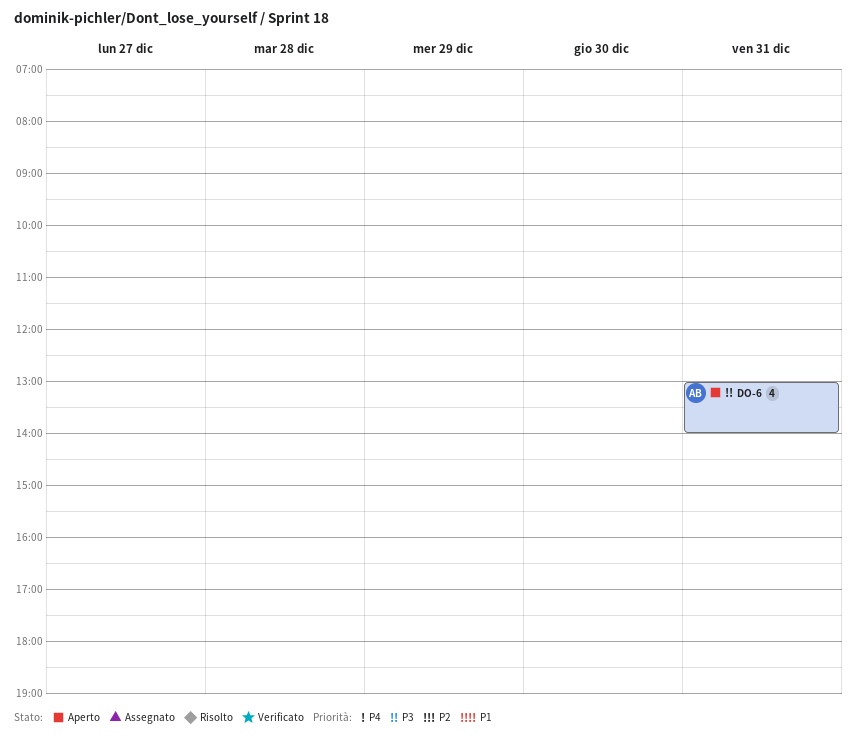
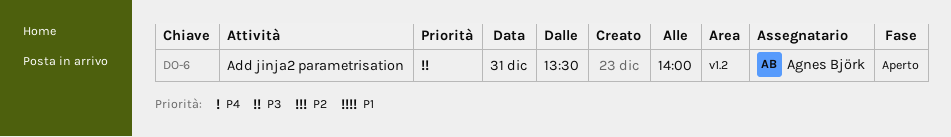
DO-6, begins: 13:00 -> 13:30

